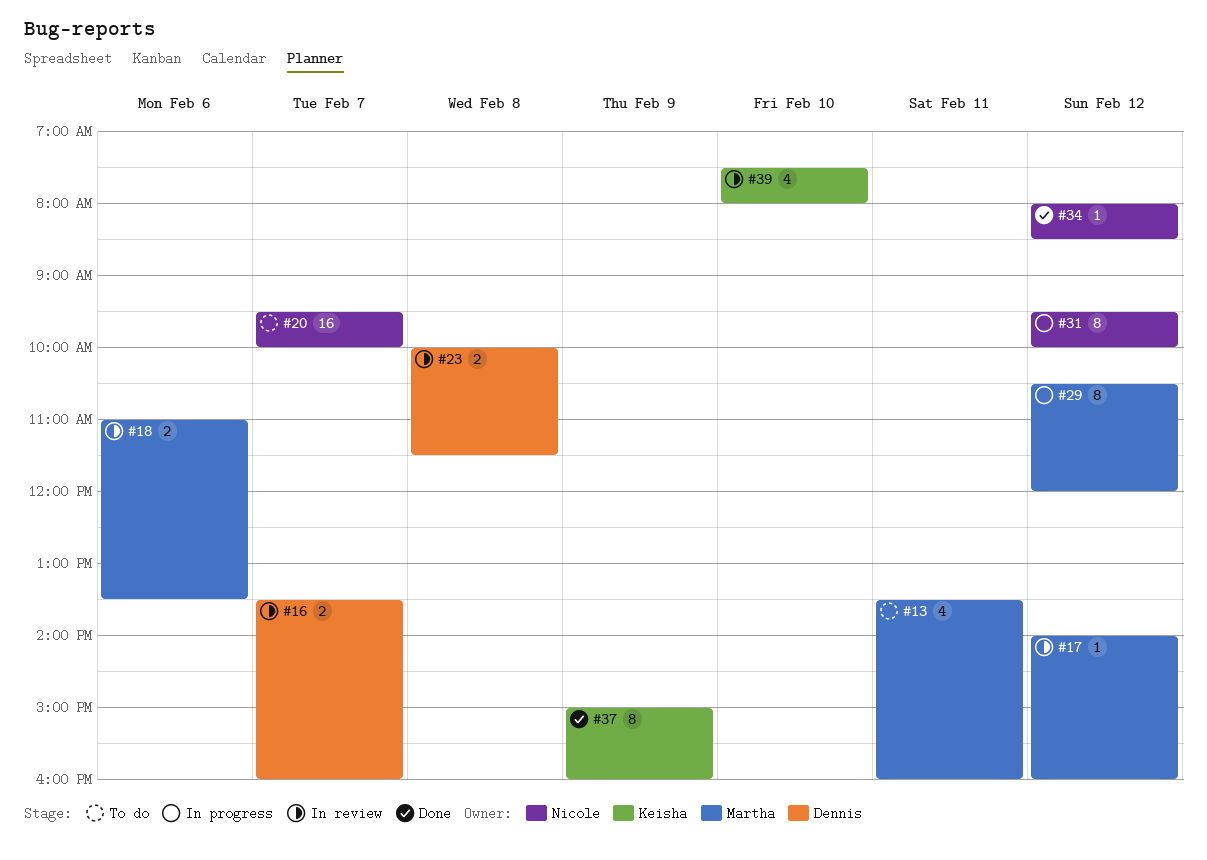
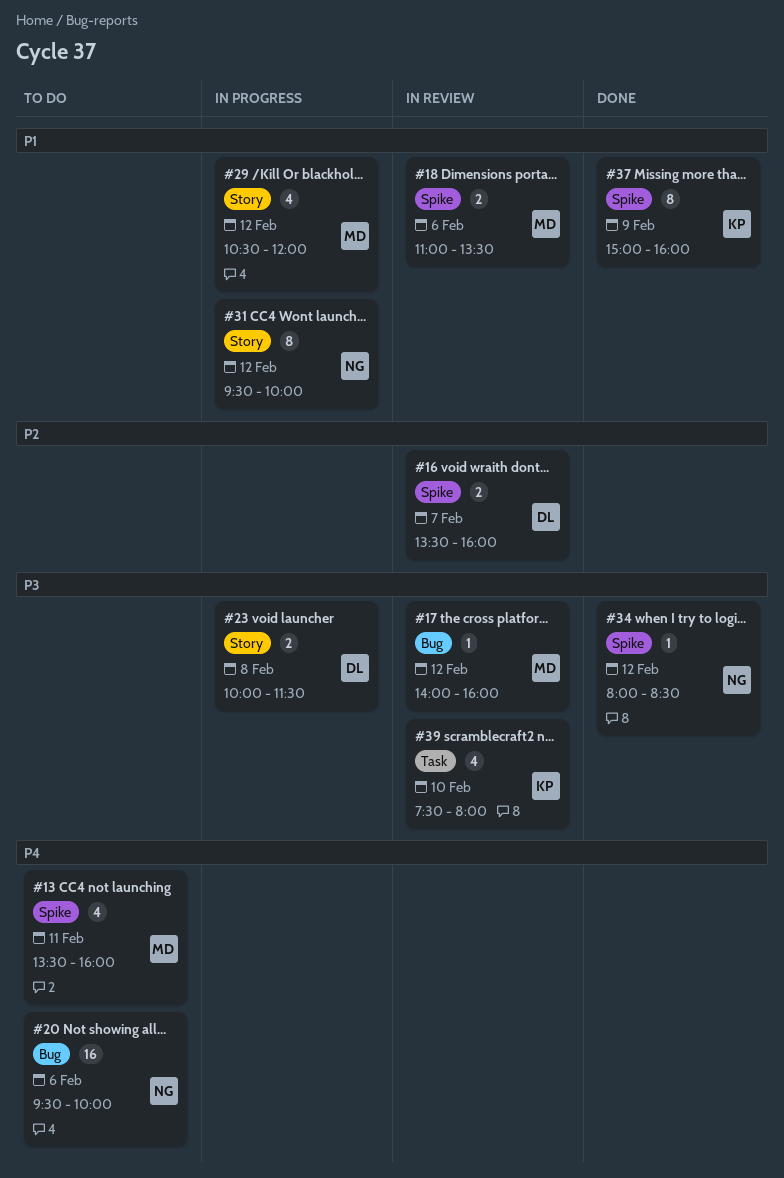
#20, day: Feb 7 -> Feb 6
#23, status: In review -> In progress
#29, estimate: 8 -> 4

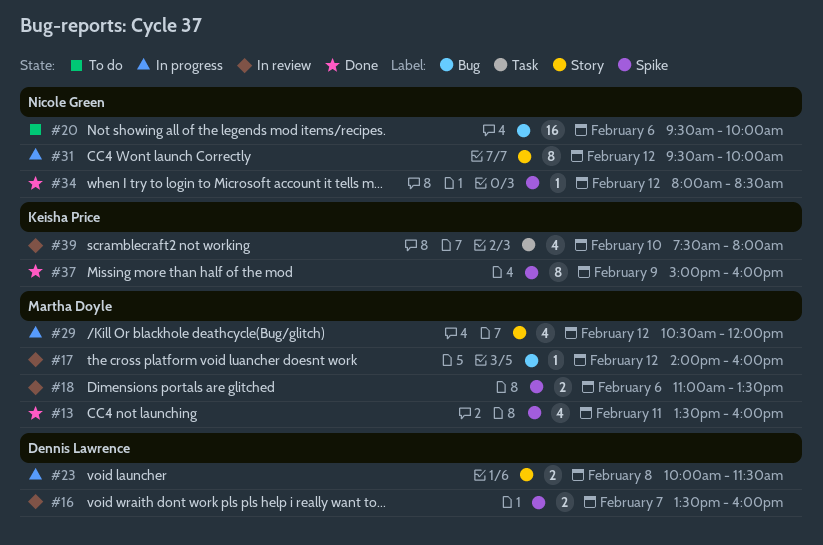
#13, status: To do -> Done

